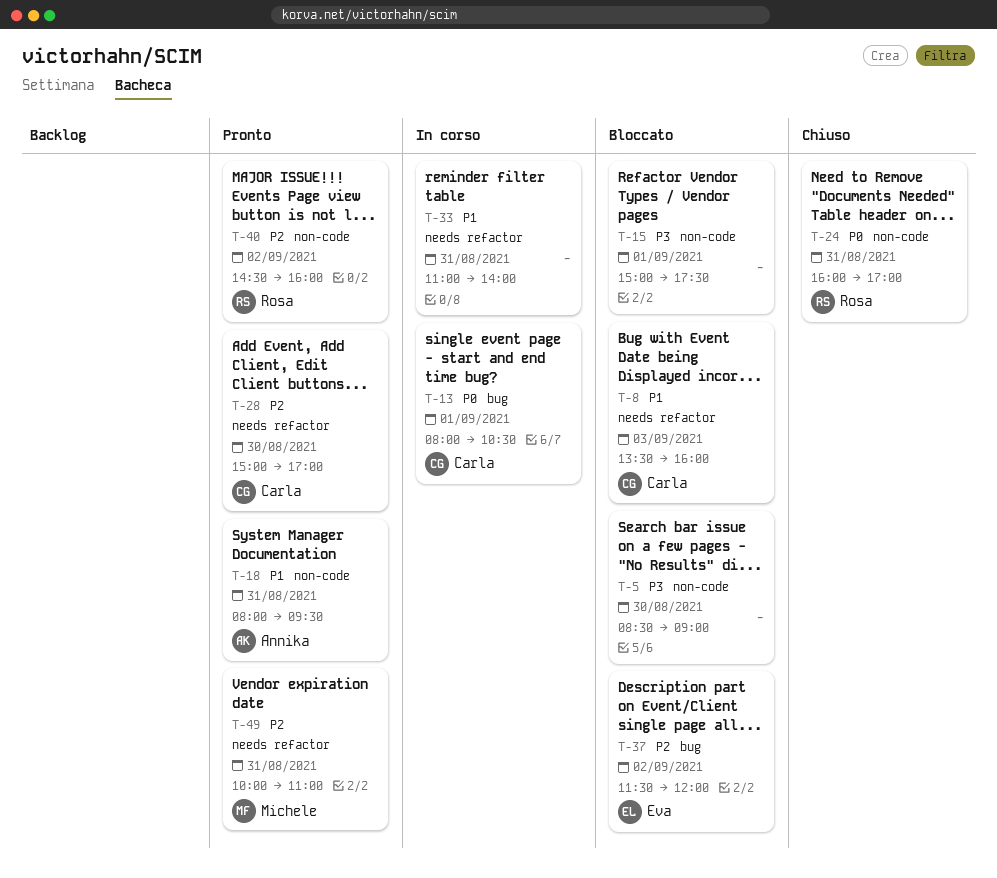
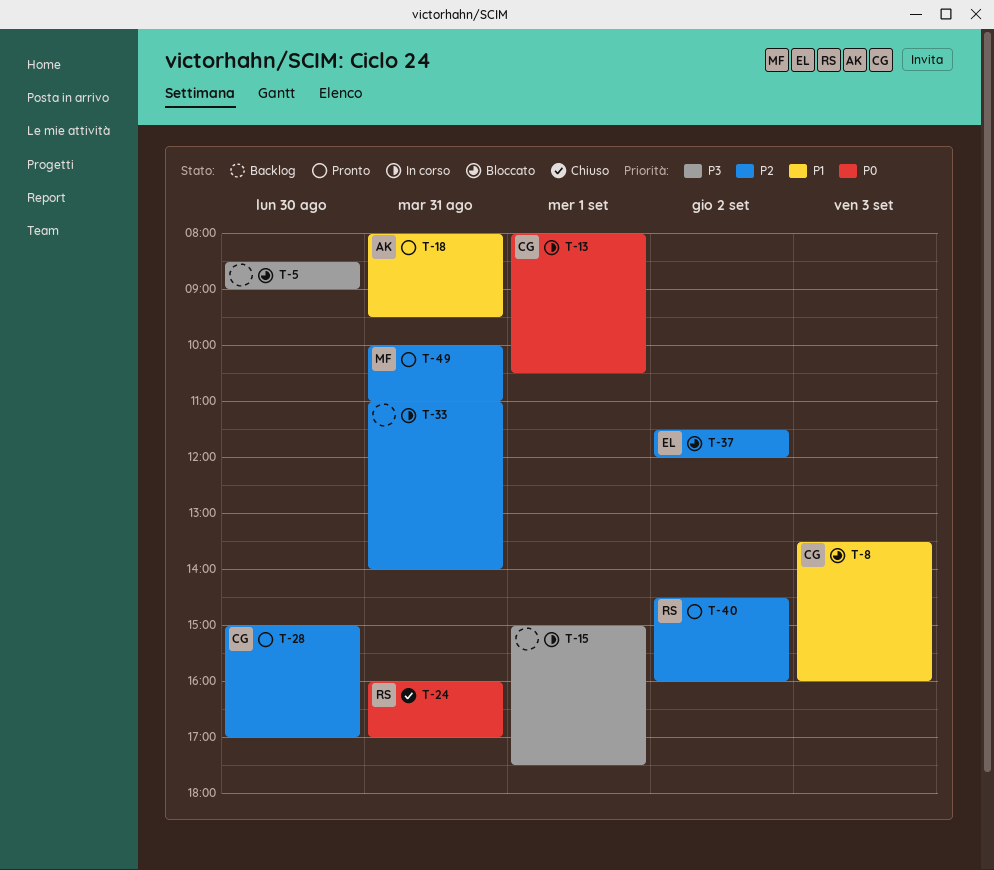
T-15, status: Bloccato -> In corso
T-33, priority: P1 -> P2

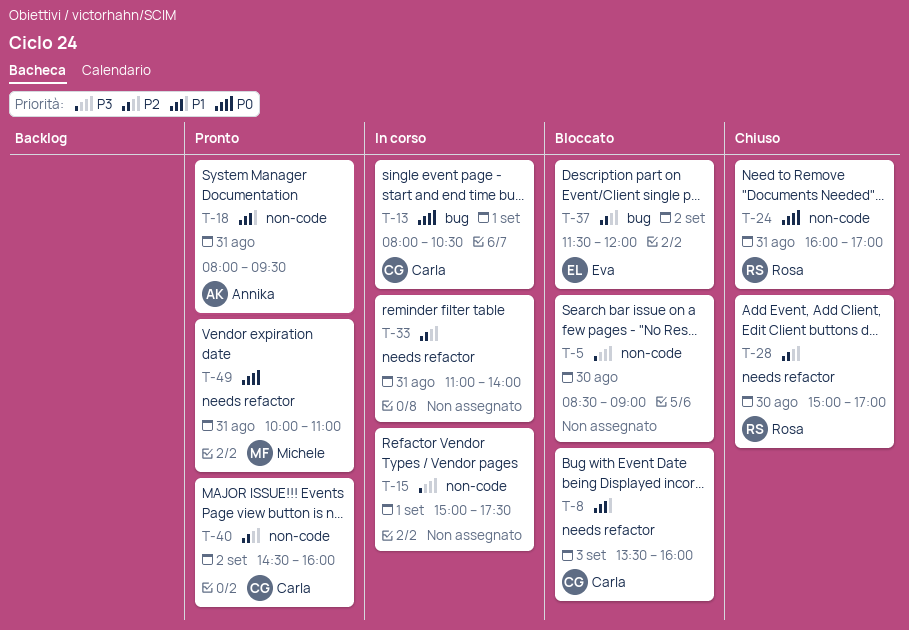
T-28, status: Pronto -> Chiuso
T-28, owner: Carla -> Rosa
T-40, owner: Rosa -> Carla
T-49, priority: P2 -> P0

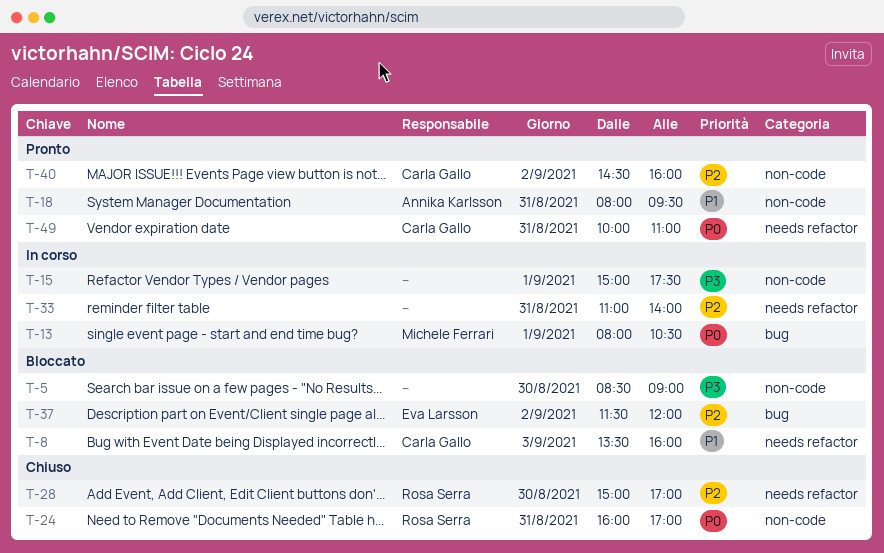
T-13, owner: Carla Gallo -> Michele Ferrari
T-49, owner: Michele Ferrari -> Carla Gallo

